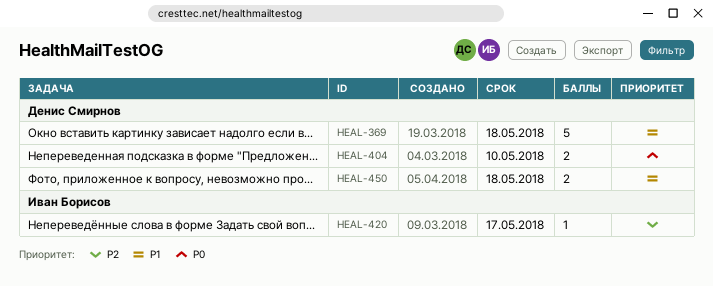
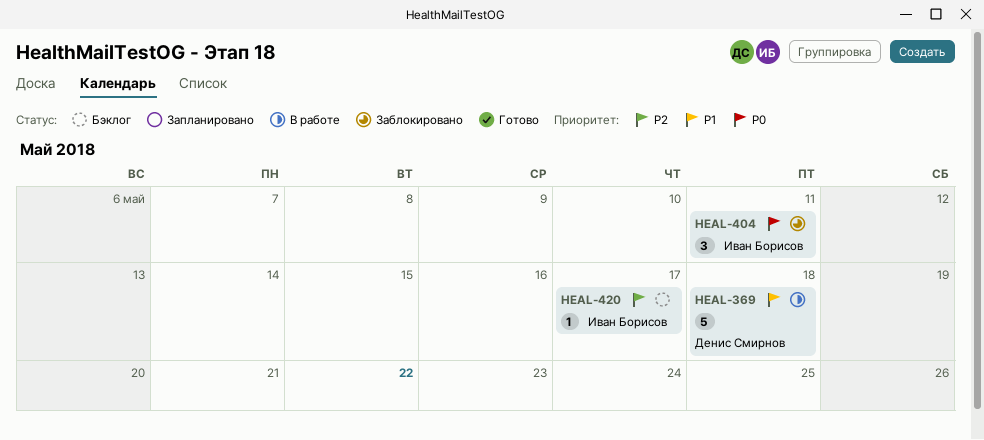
HEAL-404, owner: Денис Смирнов -> Иван Борисов
HEAL-404, estimate: 2 -> 3
HEAL-404, due: May 10 -> May 11
HEAL-450: present -> none

